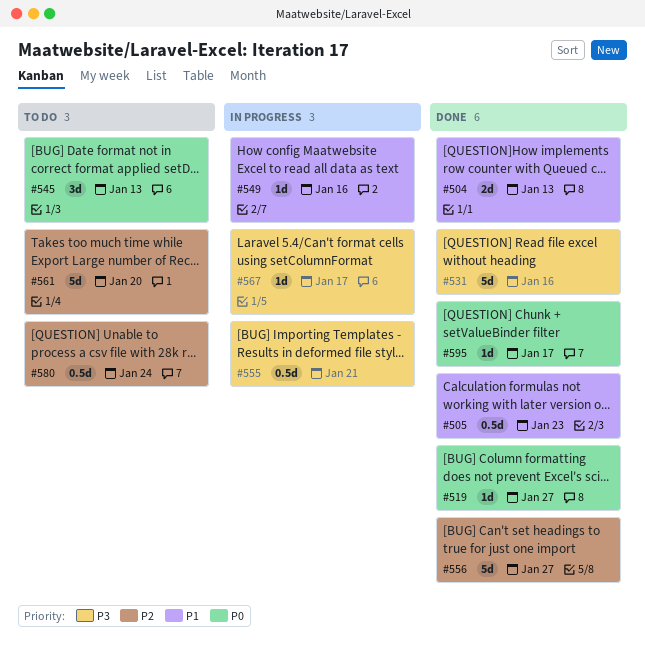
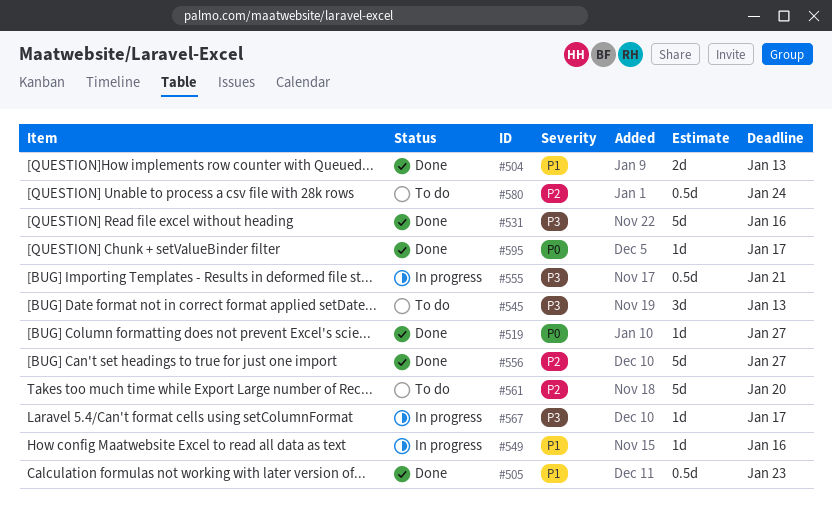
#545, priority: P0 -> P3

